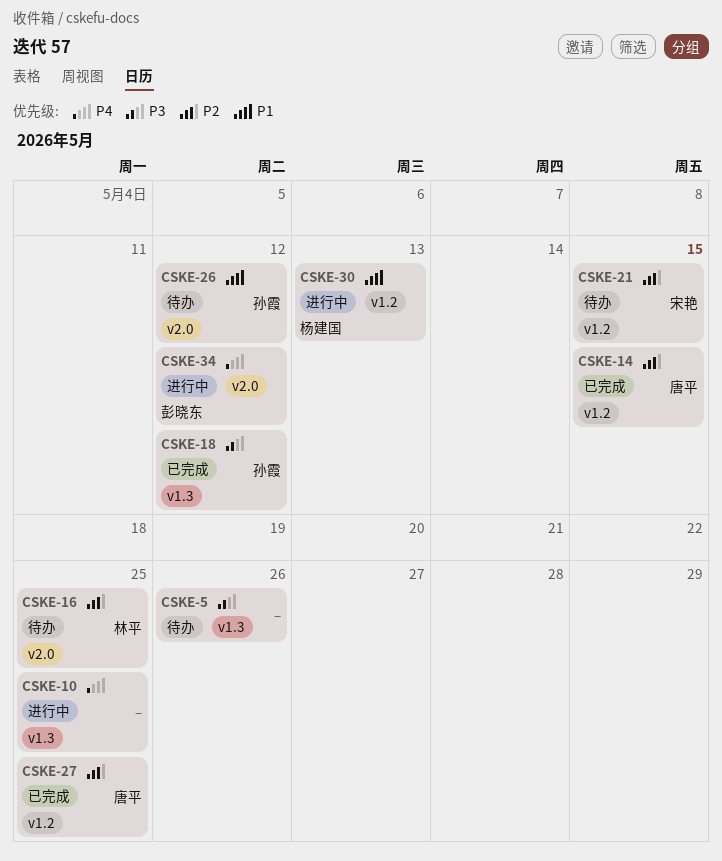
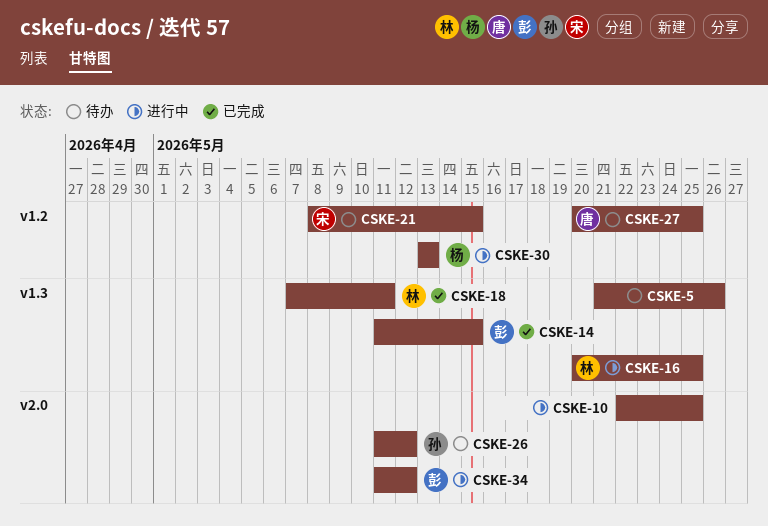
CSKE-10, label: v1.3 -> v2.0
CSKE-14, owner: 唐平 -> 彭晓东
CSKE-14, label: v1.2 -> v1.3
CSKE-16, status: 待办 -> 进行中
CSKE-16, label: v2.0 -> v1.3
CSKE-18, owner: 孙霞 -> 林平
CSKE-18, due: May 12 -> May 11
CSKE-27, status: 已完成 -> 待办

